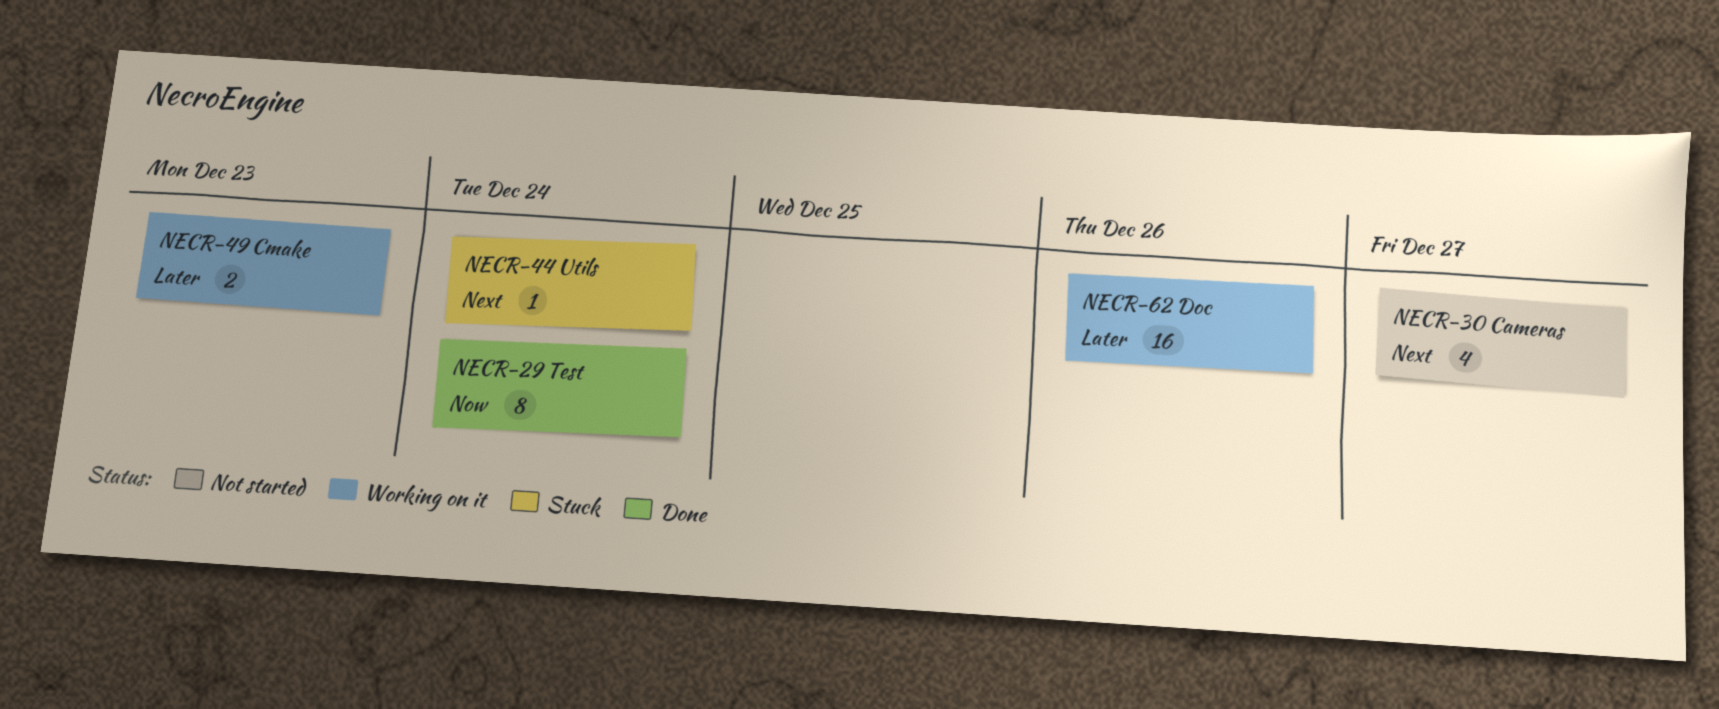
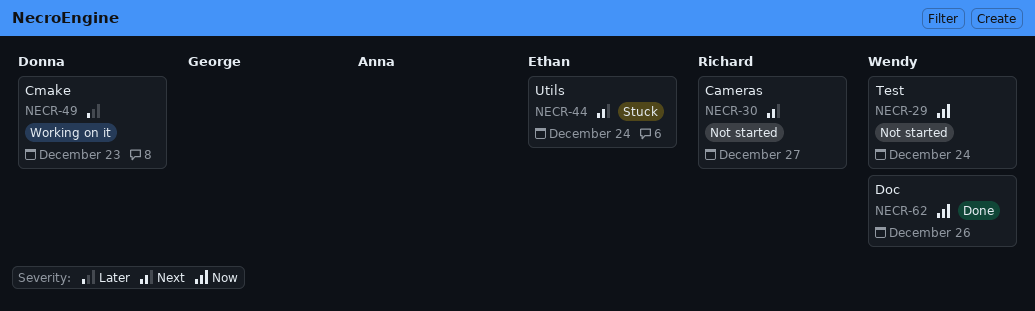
NECR-29, status: Done -> Not started
NECR-62, status: Working on it -> Done
NECR-62, priority: Later -> Now

